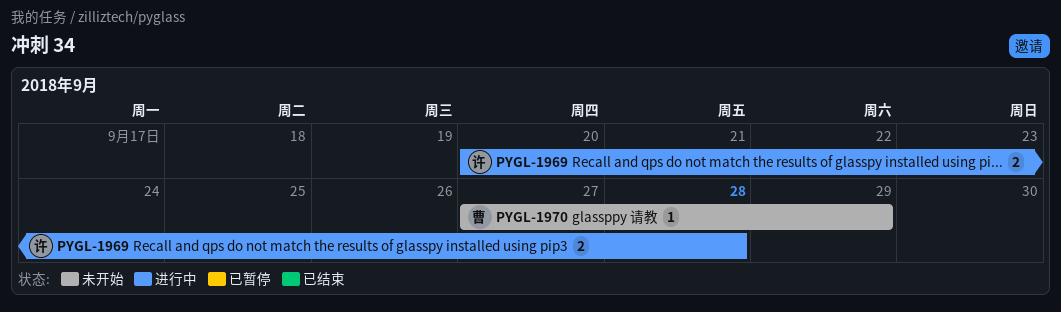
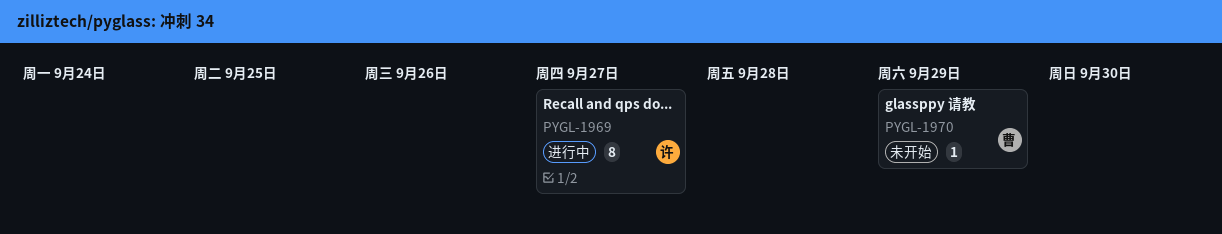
PYGL-1969, estimate: 2 -> 8
PYGL-1969, due: Sep 28 -> Sep 27

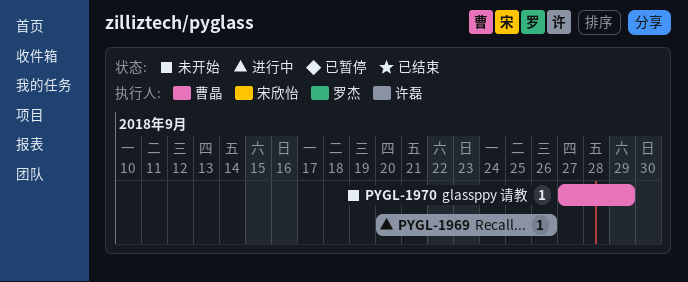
PYGL-1969, estimate: 8 -> 1
PYGL-1969, due: Sep 27 -> Sep 26

